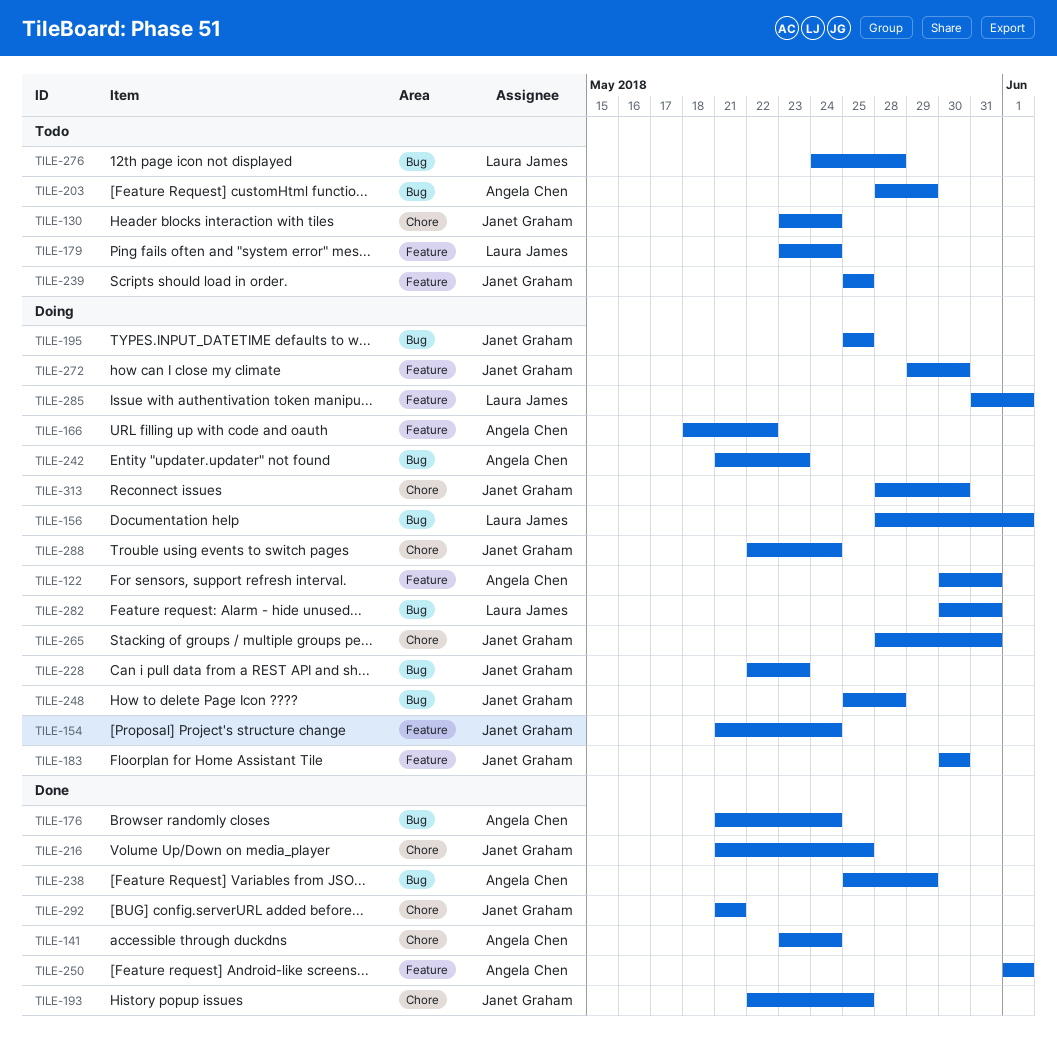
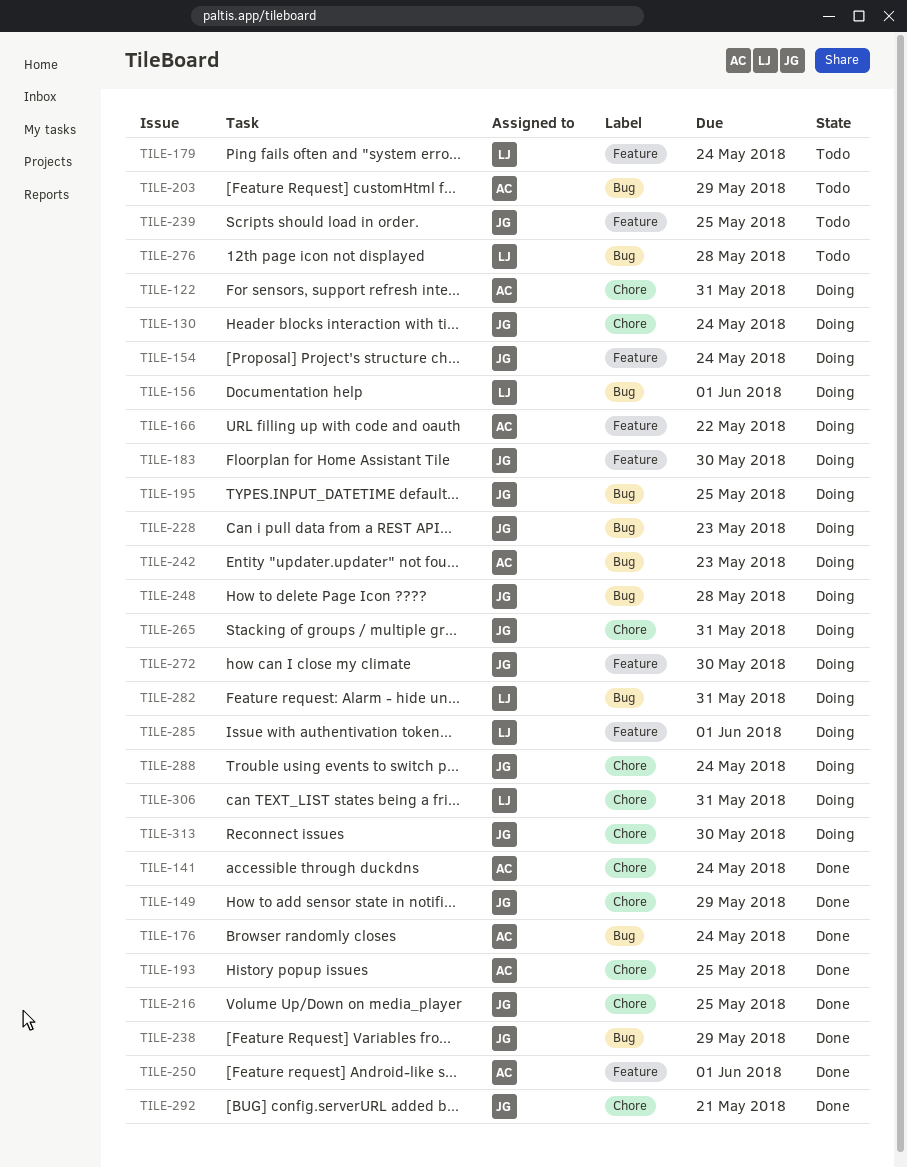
TILE-122, label: Feature -> Chore
TILE-130, status: Todo -> Doing
TILE-149: none -> present
TILE-193, owner: Janet Graham -> Angela Chen
TILE-238, owner: Angela Chen -> Janet Graham
TILE-306: none -> present

